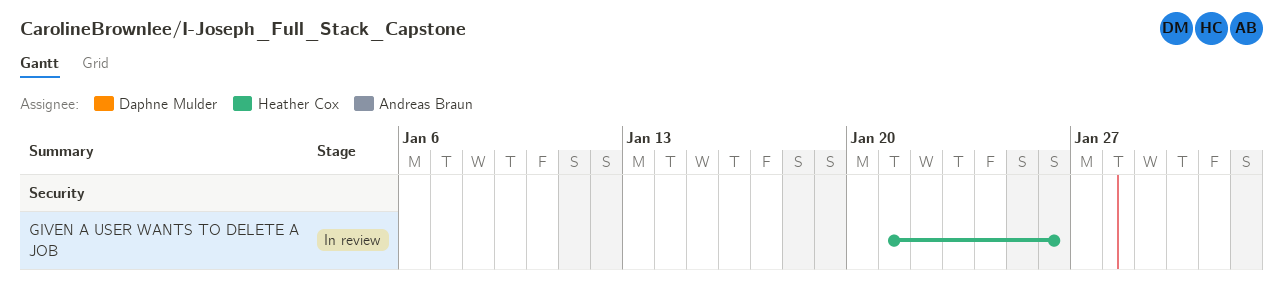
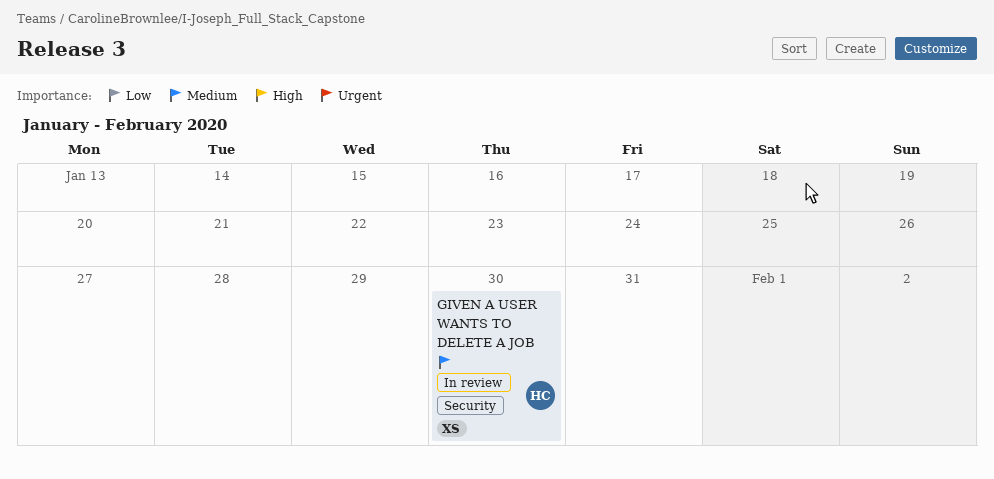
GIVEN A USER WANTS TO DELETE A JOB, due: Jan 26 -> Jan 30

